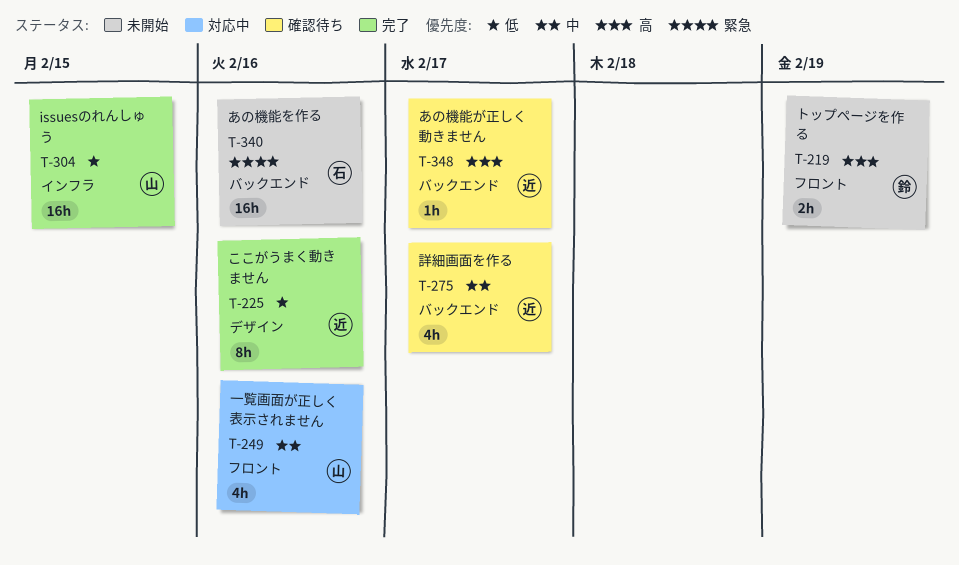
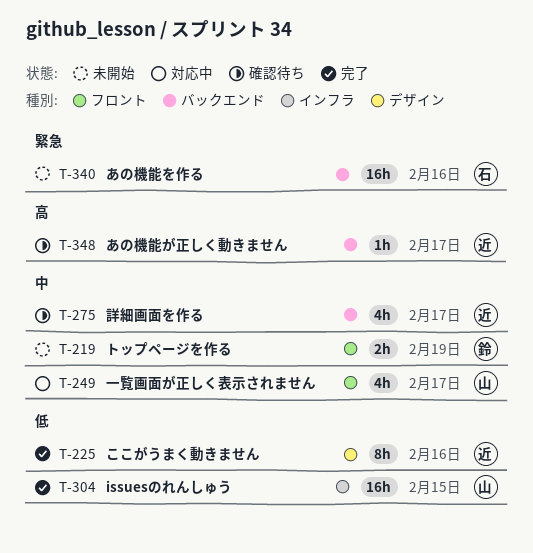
T-219, priority: 高 -> 中
T-249, due: Feb 16 -> Feb 17

